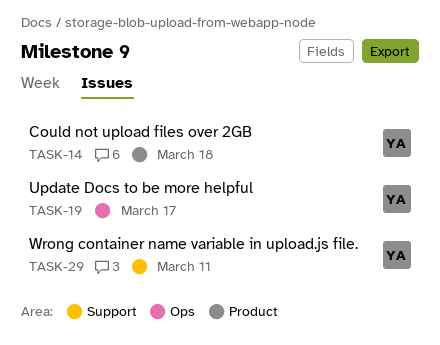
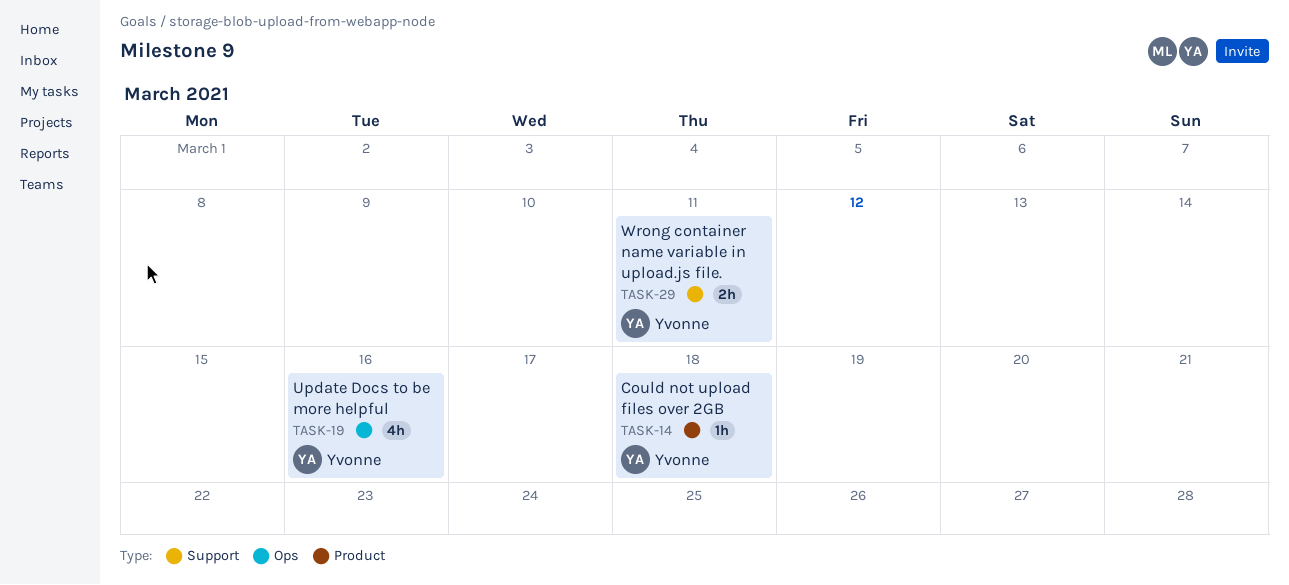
TASK-19, due: Mar 17 -> Mar 16

